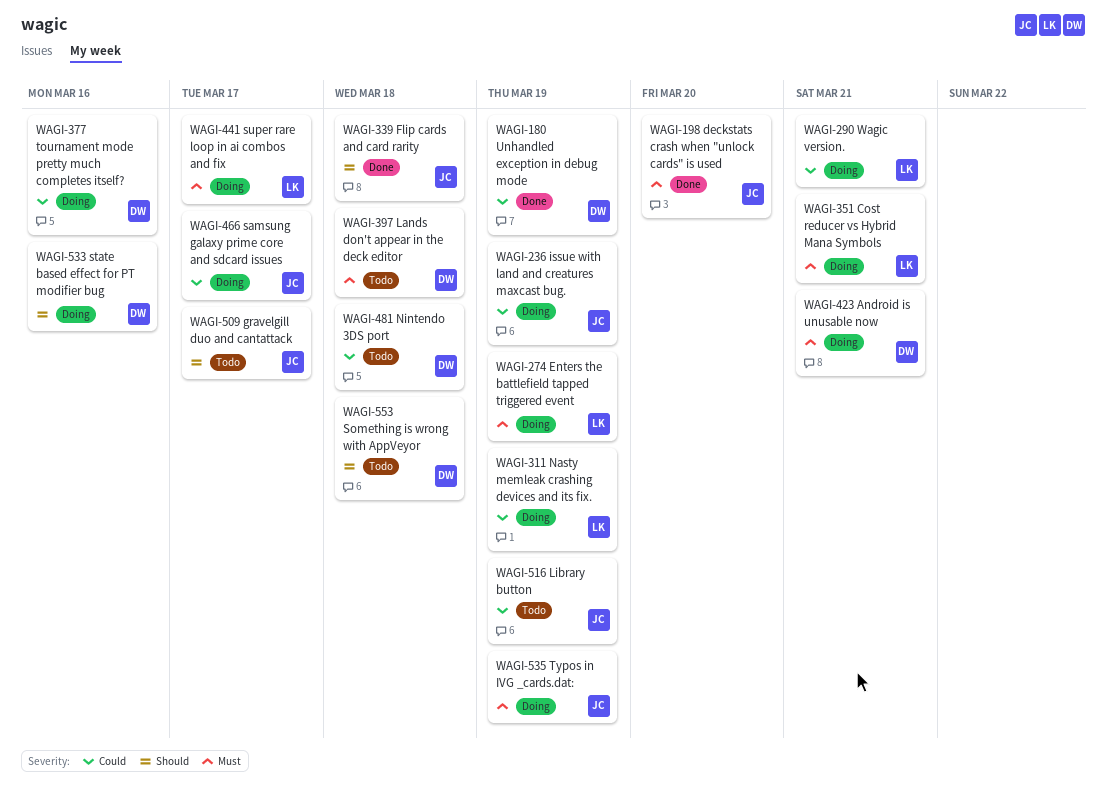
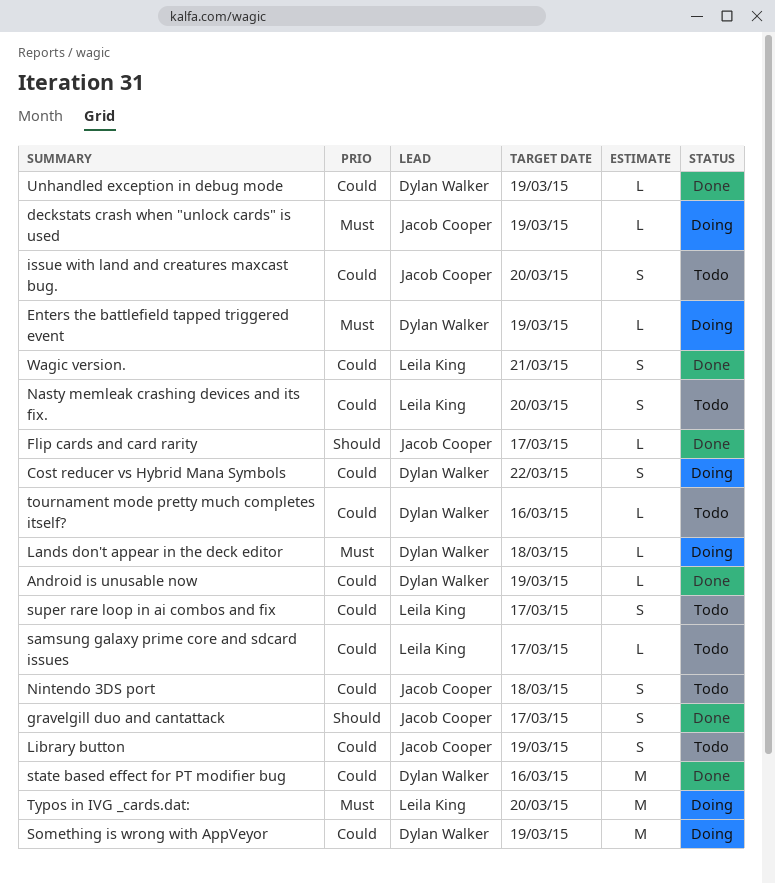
Android is unusable now, status: Doing -> Done
Android is unusable now, priority: Must -> Could
Android is unusable now, due: Mar 21 -> Mar 19
Cost reducer vs Hybrid Mana Symbols, owner: Leila King -> Dylan Walker
Cost reducer vs Hybrid Mana Symbols, priority: Must -> Could
Cost reducer vs Hybrid Mana Symbols, due: Mar 21 -> Mar 22
deckstats crash when "unlock cards" is used, status: Done -> Doing
deckstats crash when "unlock cards" is used, due: Mar 20 -> Mar 19
Enters the battlefield tapped triggered event, owner: Leila King -> Dylan Walker
Flip cards and card rarity, due: Mar 18 -> Mar 17
gravelgill duo and cantattack, status: Todo -> Done
issue with land and creatures maxcast bug., status: Doing -> Todo
issue with land and creatures maxcast bug., due: Mar 19 -> Mar 20
Lands don't appear in the deck editor, status: Todo -> Doing
Nasty memleak crashing devices and its fix., status: Doing -> Todo
Nasty memleak crashing devices and its fix., due: Mar 19 -> Mar 20
Nintendo 3DS port, owner: Dylan Walker -> Jacob Cooper
samsung galaxy prime core and sdcard issues, status: Doing -> Todo
samsung galaxy prime core and sdcard issues, owner: Jacob Cooper -> Leila King
Something is wrong with AppVeyor, status: Todo -> Doing
Something is wrong with AppVeyor, priority: Should -> Could
Something is wrong with AppVeyor, due: Mar 18 -> Mar 19
state based effect for PT modifier bug, status: Doing -> Done
state based effect for PT modifier bug, priority: Should -> Could
super rare loop in ai combos and fix, status: Doing -> Todo
super rare loop in ai combos and fix, priority: Must -> Could
tournament mode pretty much completes itself?, status: Doing -> Todo
Typos in IVG _cards.dat:, owner: Jacob Cooper -> Leila King
Typos in IVG _cards.dat:, due: Mar 19 -> Mar 20
Wagic version., status: Doing -> Done

